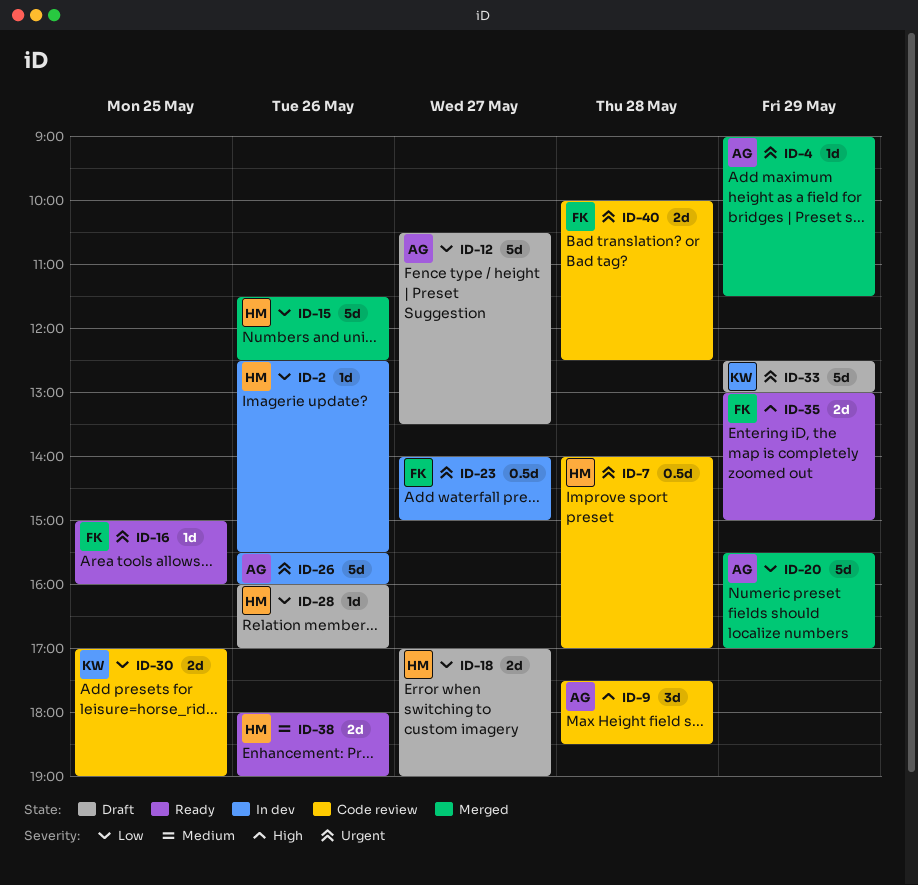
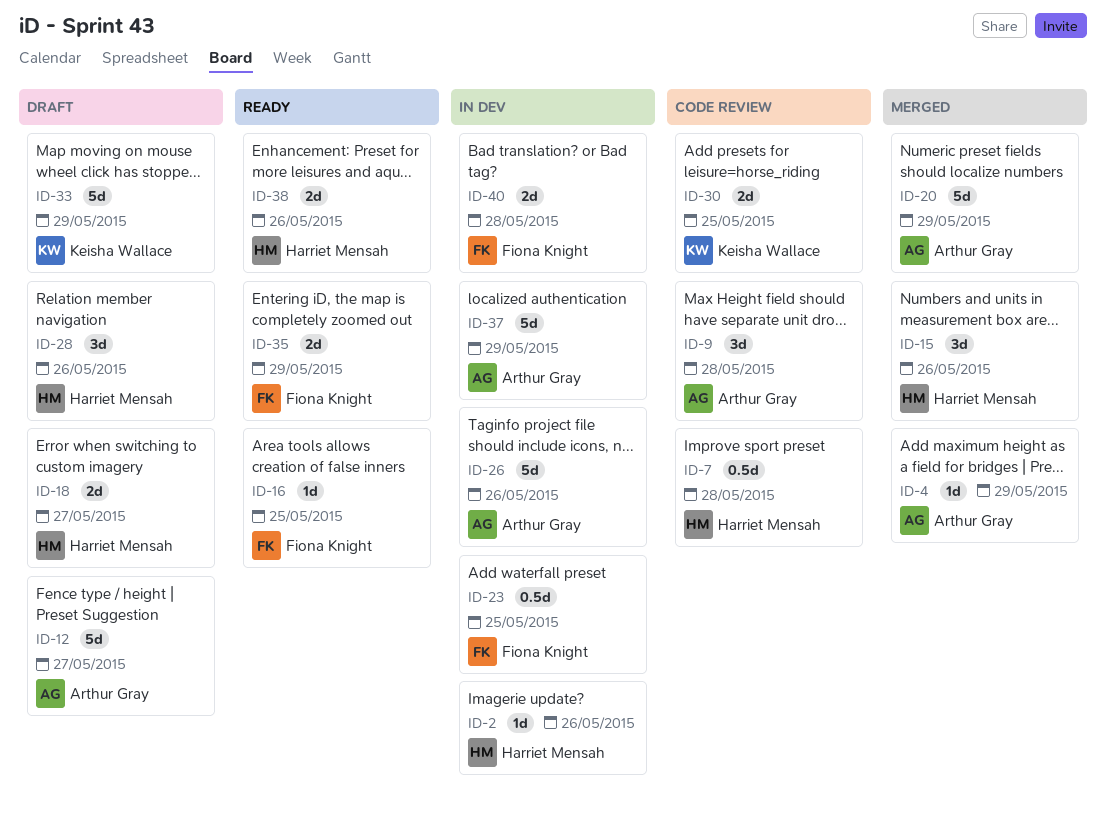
ID-15, estimate: 5d -> 3d
ID-23, day: May 27 -> May 25
ID-28, estimate: 1d -> 3d
ID-37: none -> present
ID-40, status: Code review -> In dev

